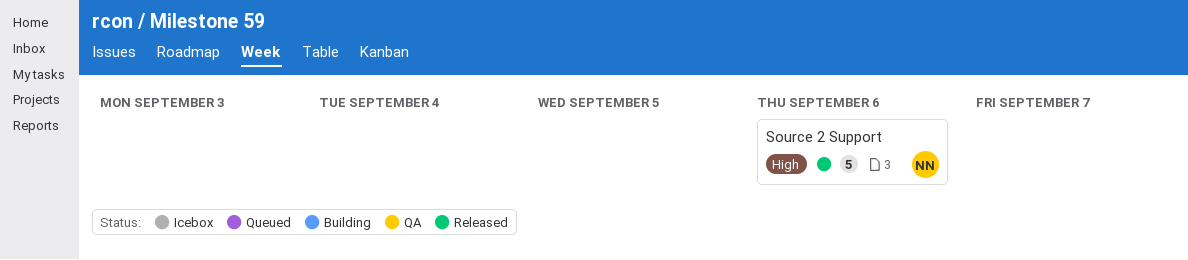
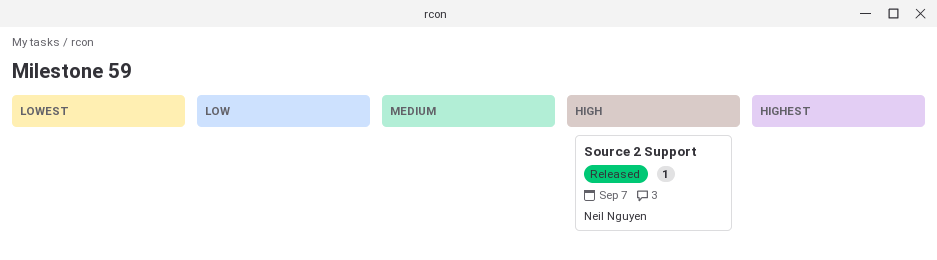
Source 2 Support, estimate: 5 -> 1
Source 2 Support, due: Sep 6 -> Sep 7

